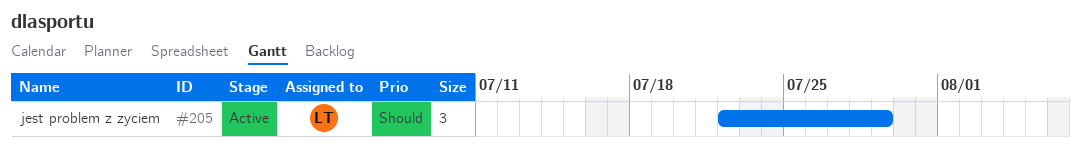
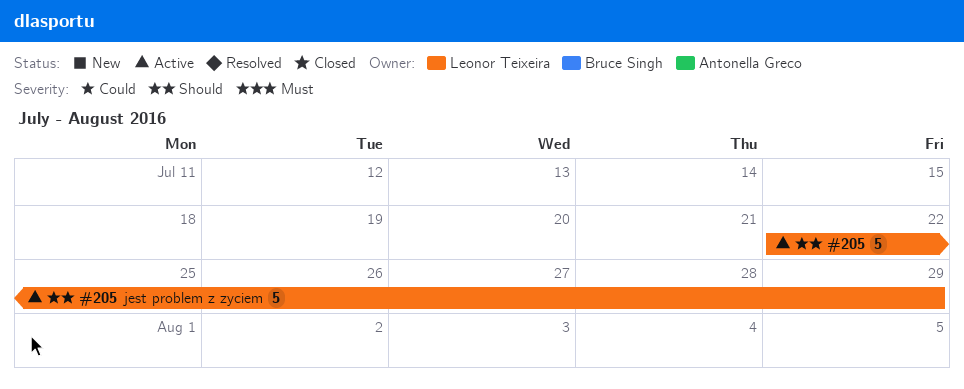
#205, estimate: 3 -> 5

